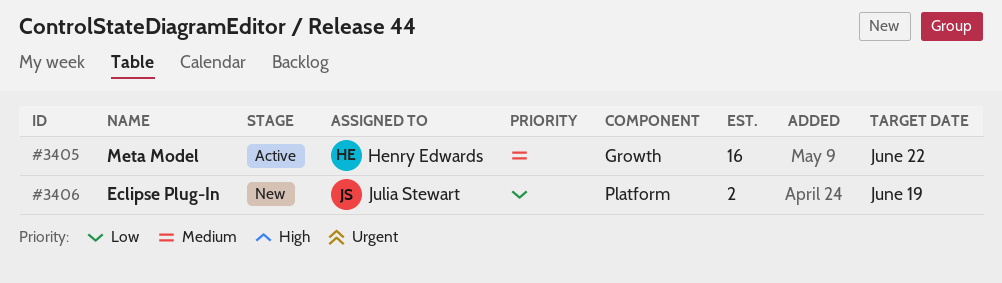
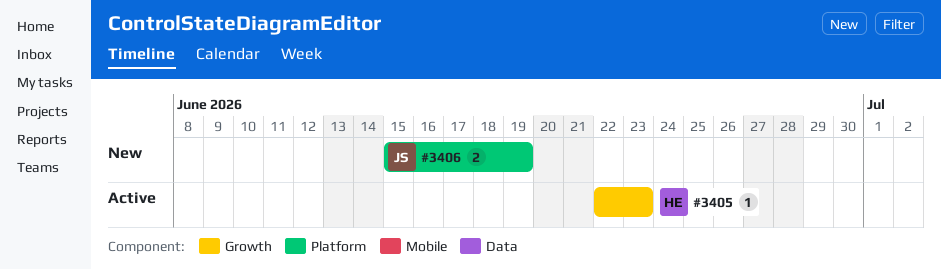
#3405, estimate: 16 -> 1
#3405, due: Jun 22 -> Jun 23

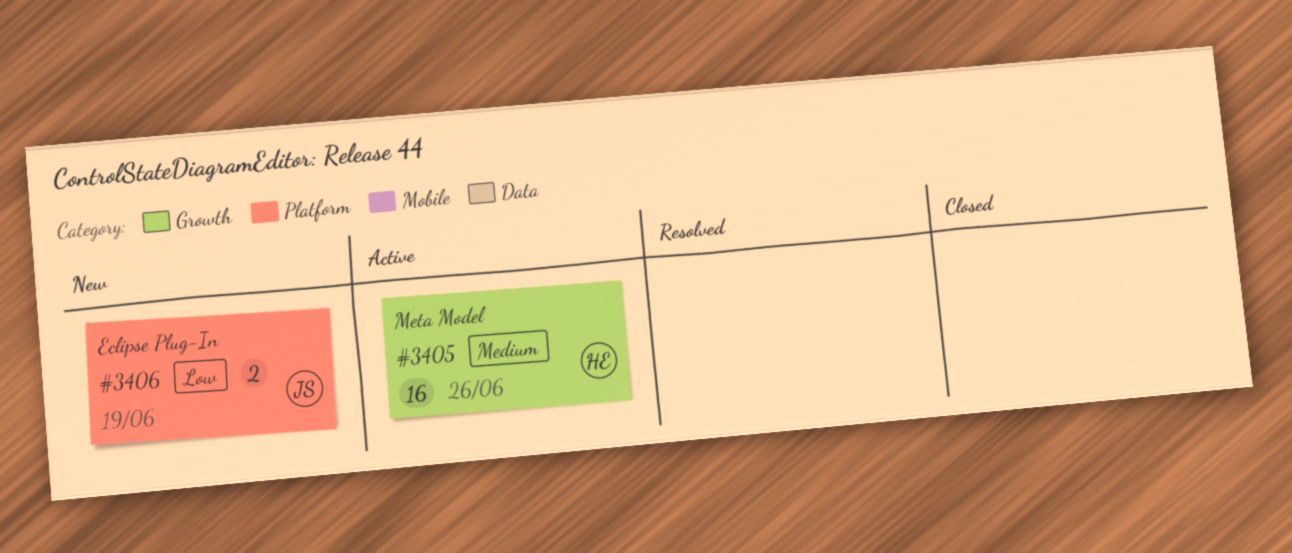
#3405, estimate: 1 -> 16
#3405, due: Jun 23 -> Jun 26

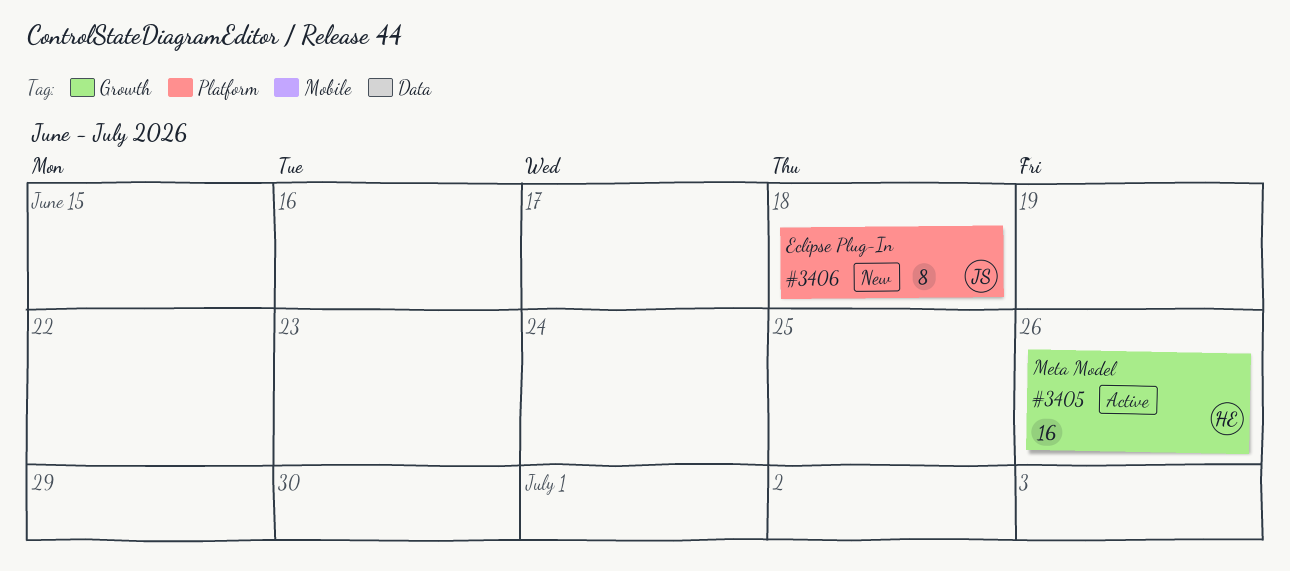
#3406, estimate: 2 -> 8
#3406, due: Jun 19 -> Jun 18

